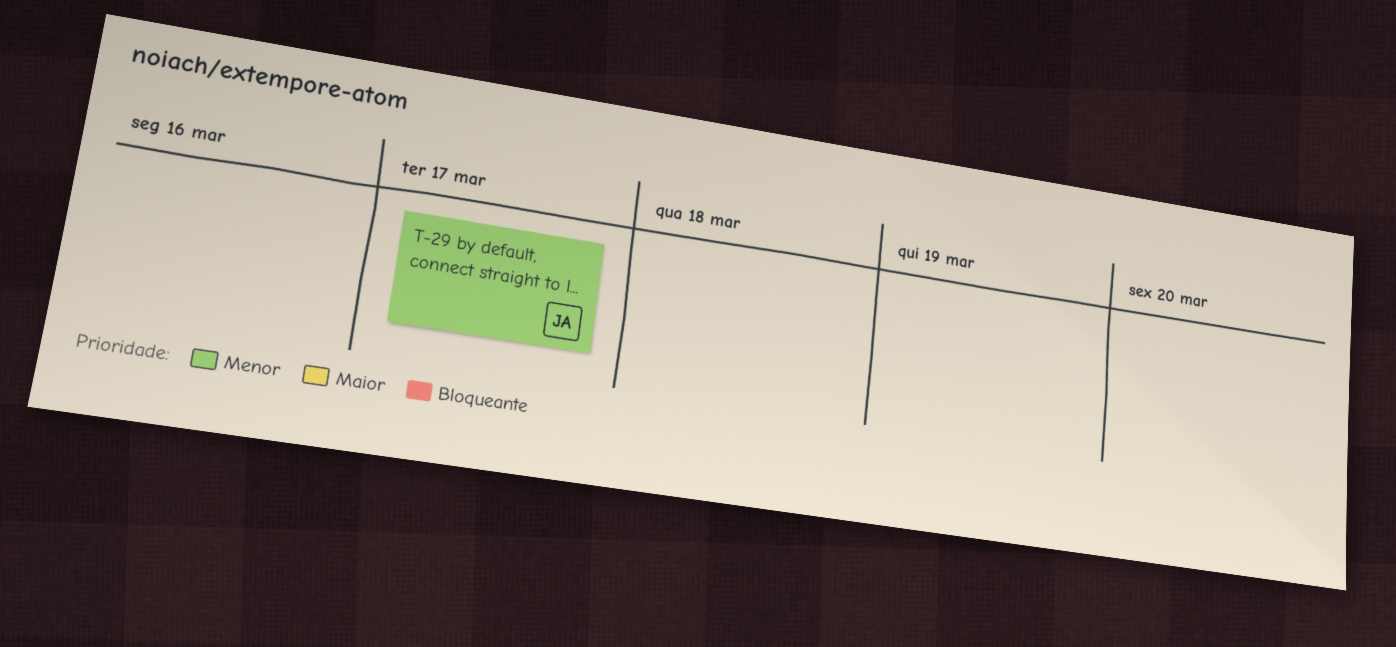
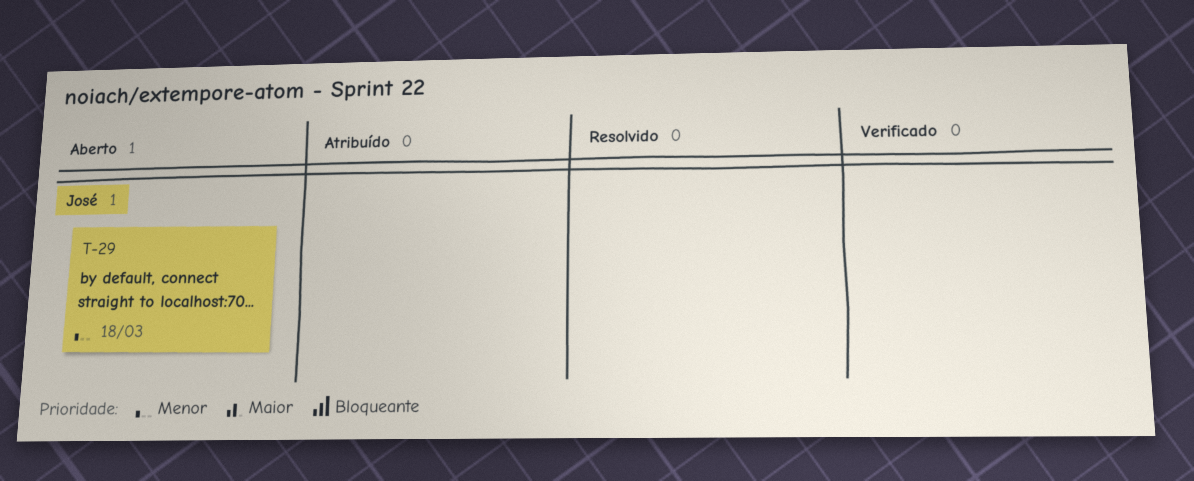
T-29, due: Mar 17 -> Mar 18

